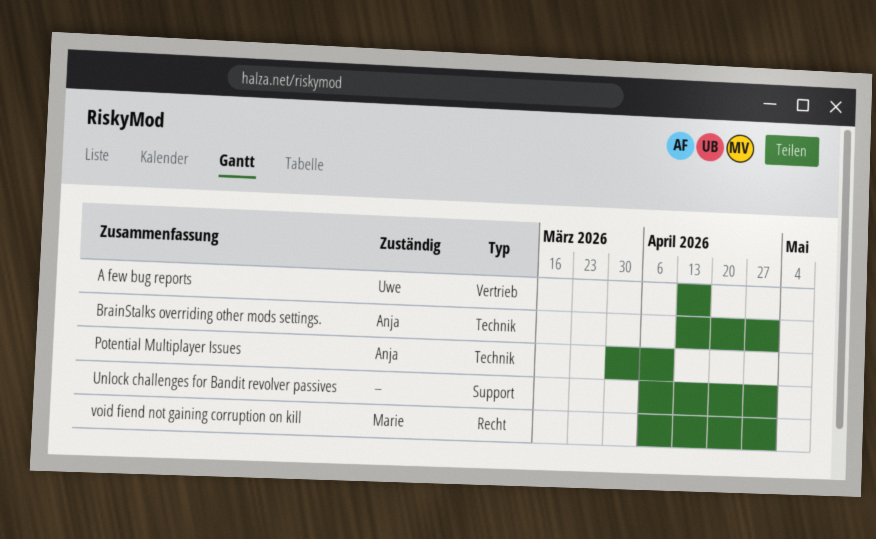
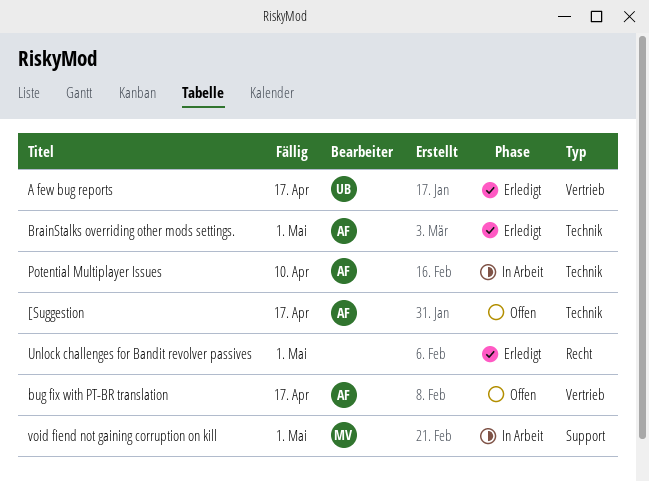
[Suggestion: none -> present
bug fix with PT-BR translation: none -> present
Unlock challenges for Bandit revolver passives, label: Support -> Recht
void fiend not gaining corruption on kill, label: Recht -> Support

